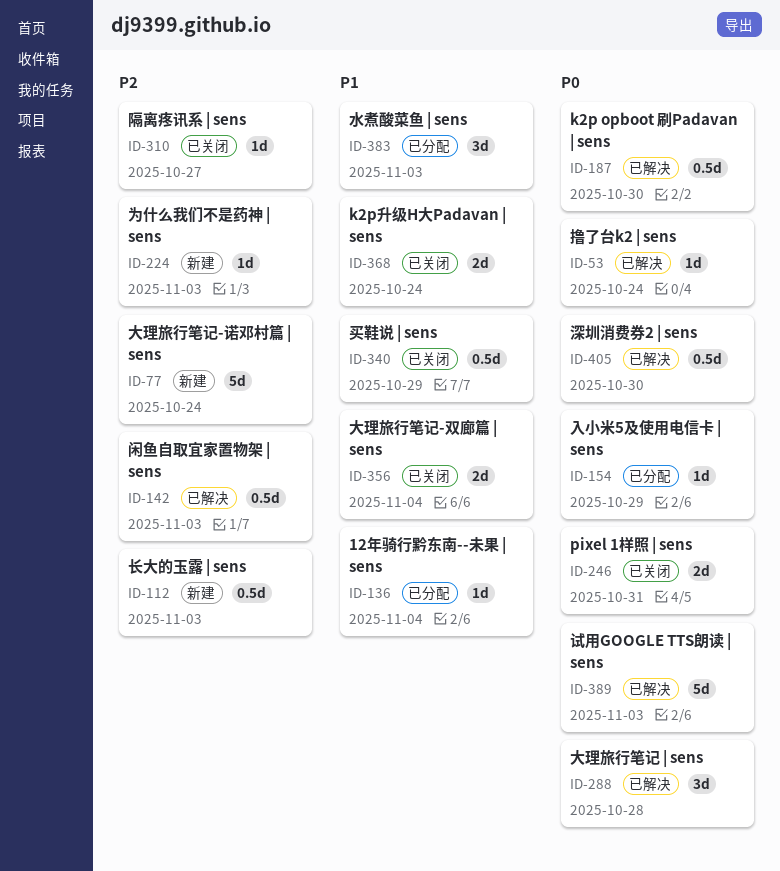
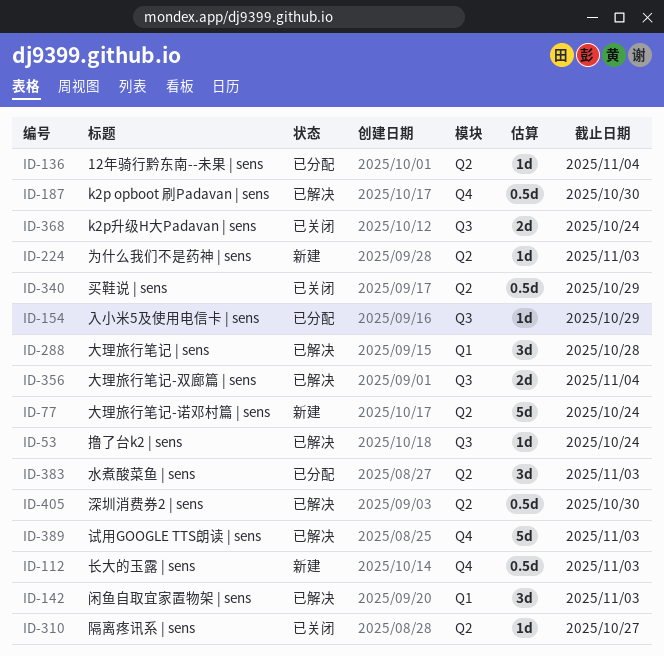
ID-142, estimate: 0.5d -> 3d
ID-246: present -> none
ID-356, status: 已关闭 -> 已解决

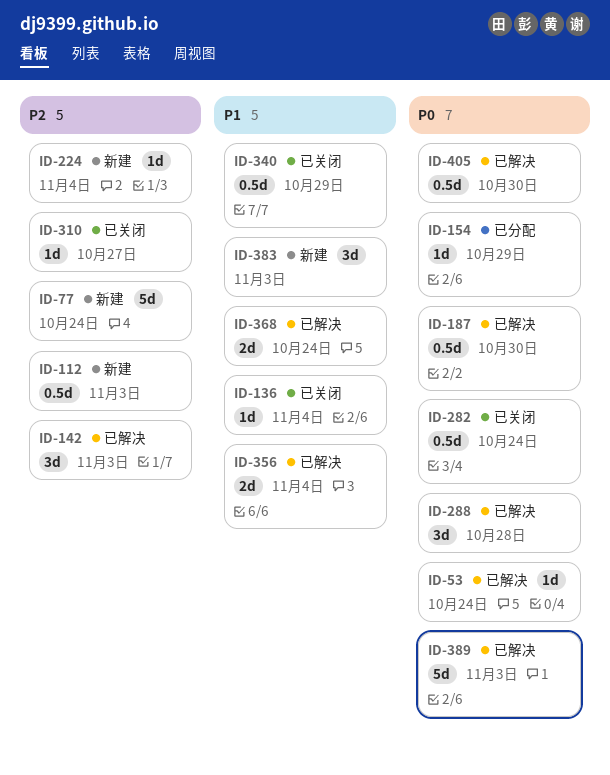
ID-136, status: 已分配 -> 已关闭
ID-224, due: Nov 3 -> Nov 4
ID-282: none -> present
ID-368, status: 已关闭 -> 已解决
ID-383, status: 已分配 -> 新建

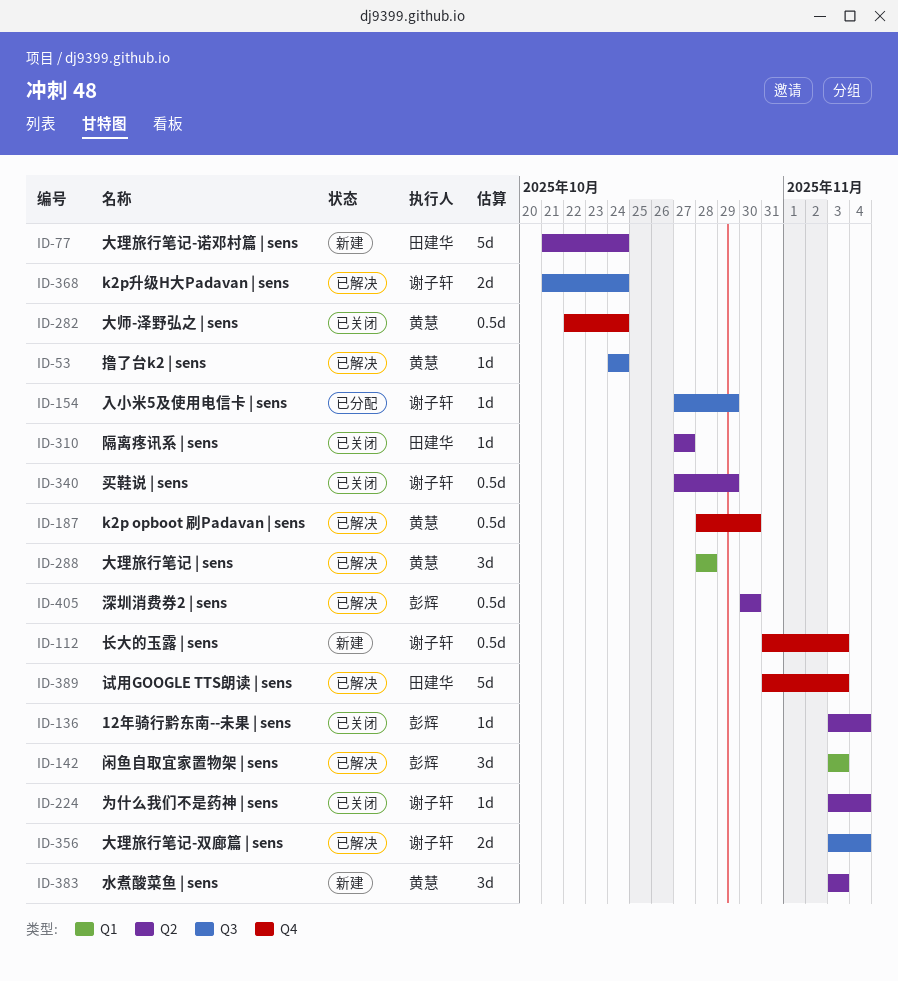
ID-224, status: 新建 -> 已关闭

